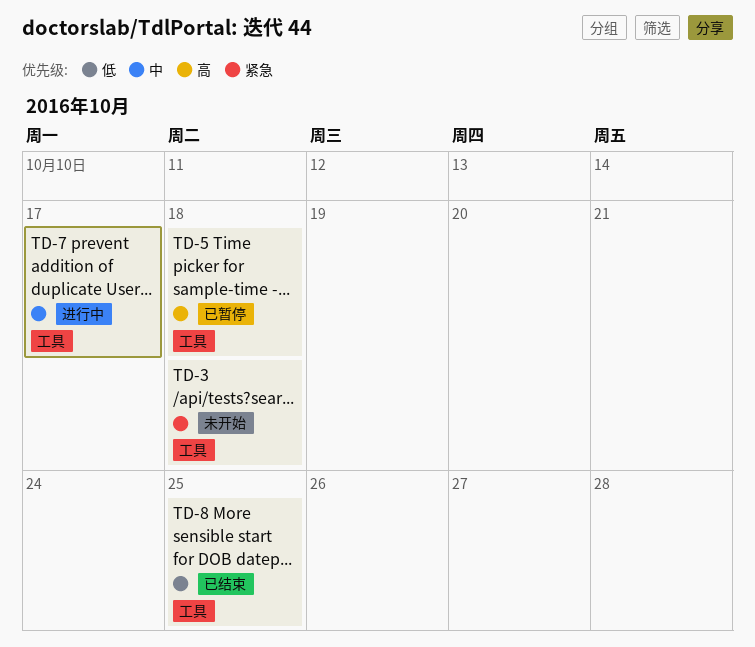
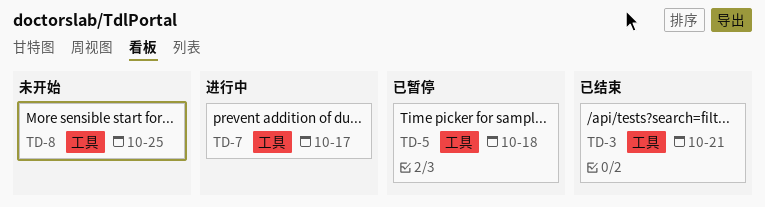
TD-3, status: 未开始 -> 已结束
TD-3, due: Oct 18 -> Oct 21
TD-8, status: 已结束 -> 未开始

